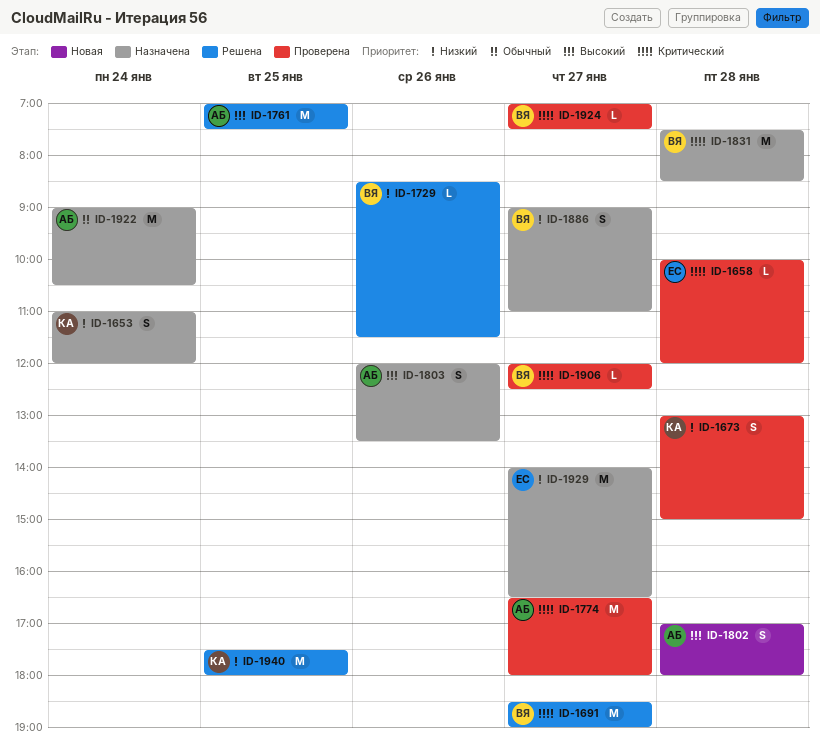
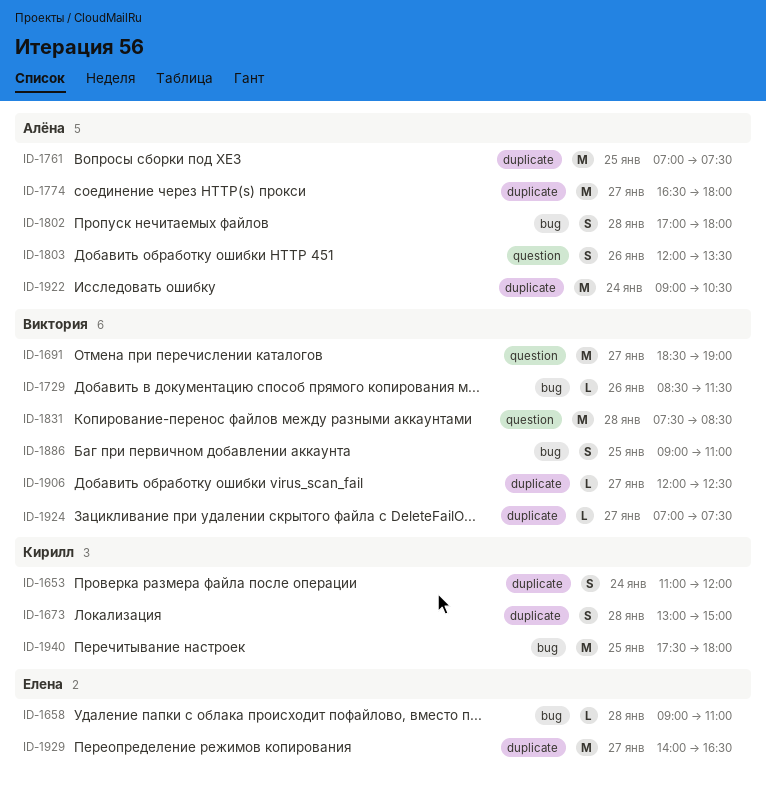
ID-1658, begins: 10:00 -> 09:00
ID-1658, ends: 12:00 -> 11:00
ID-1886, day: Jan 27 -> Jan 25

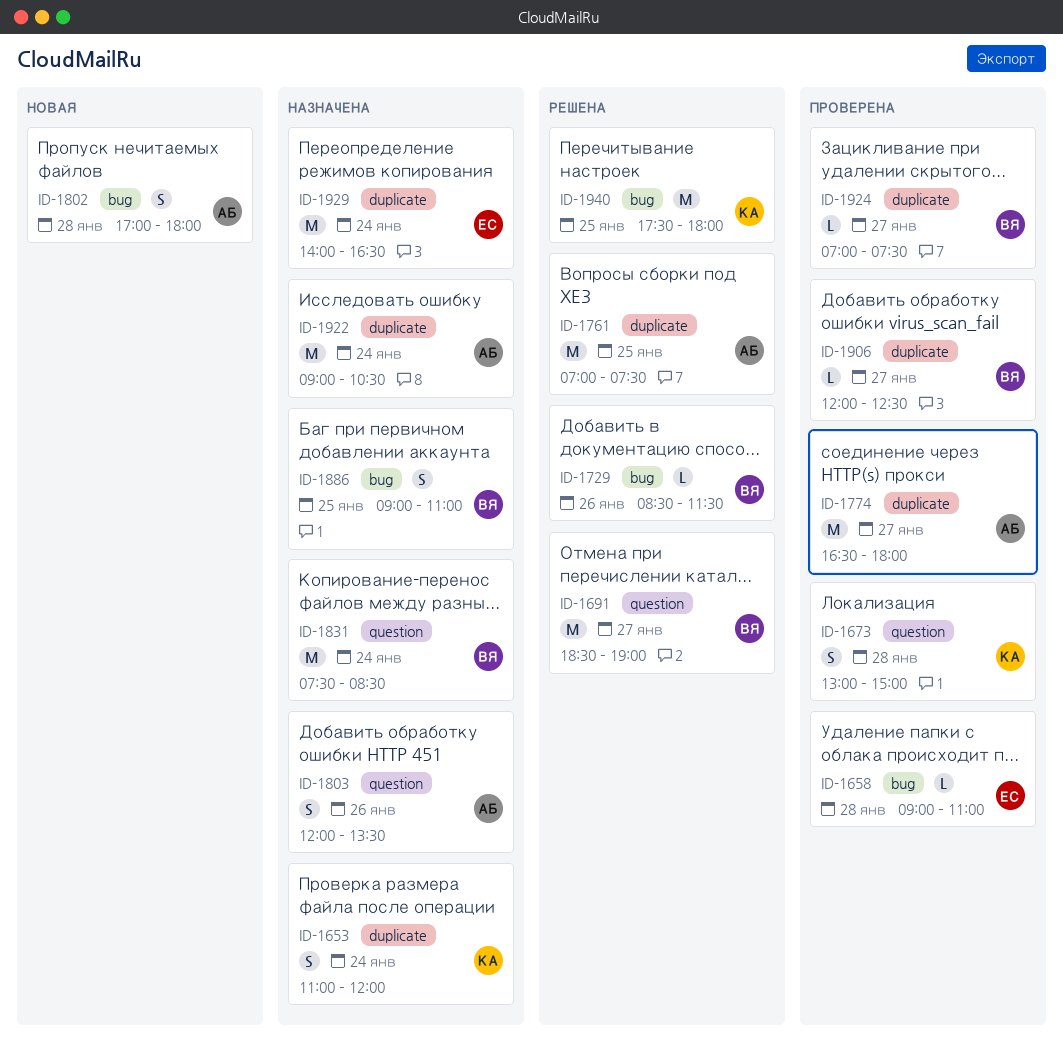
ID-1673, label: duplicate -> question
ID-1831, day: Jan 28 -> Jan 24
ID-1929, day: Jan 27 -> Jan 24

